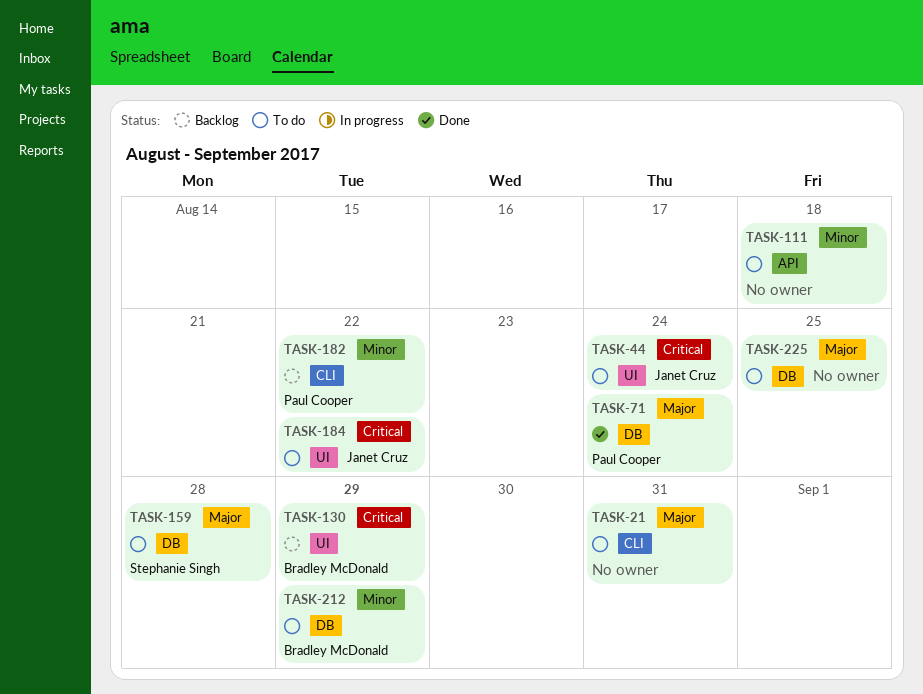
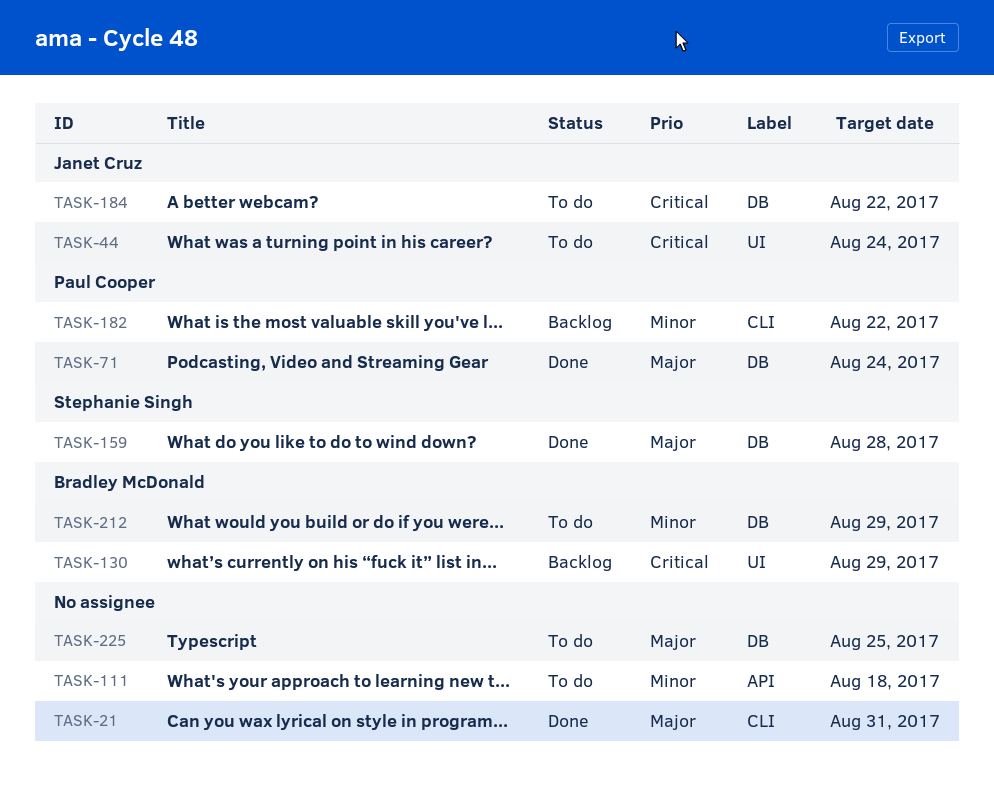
TASK-21, status: To do -> Done
TASK-159, status: To do -> Done
TASK-184, label: UI -> DB

